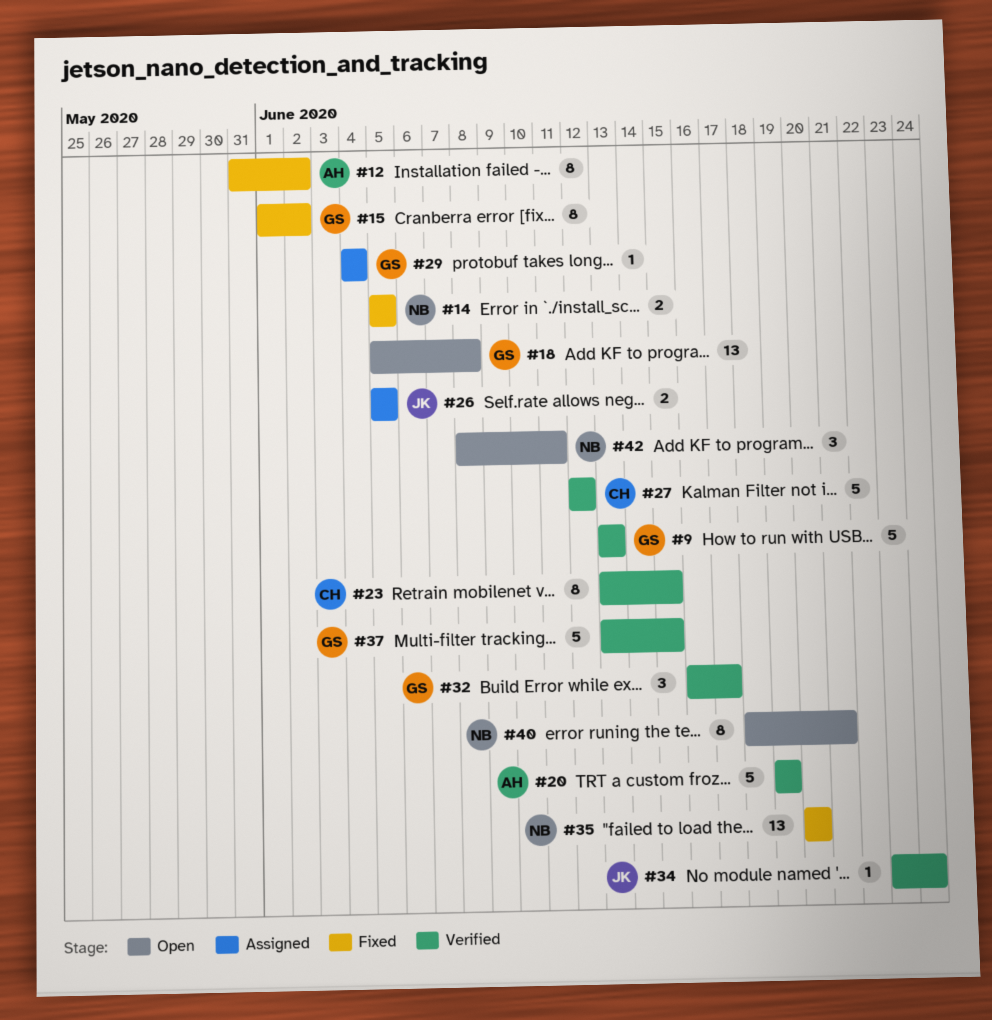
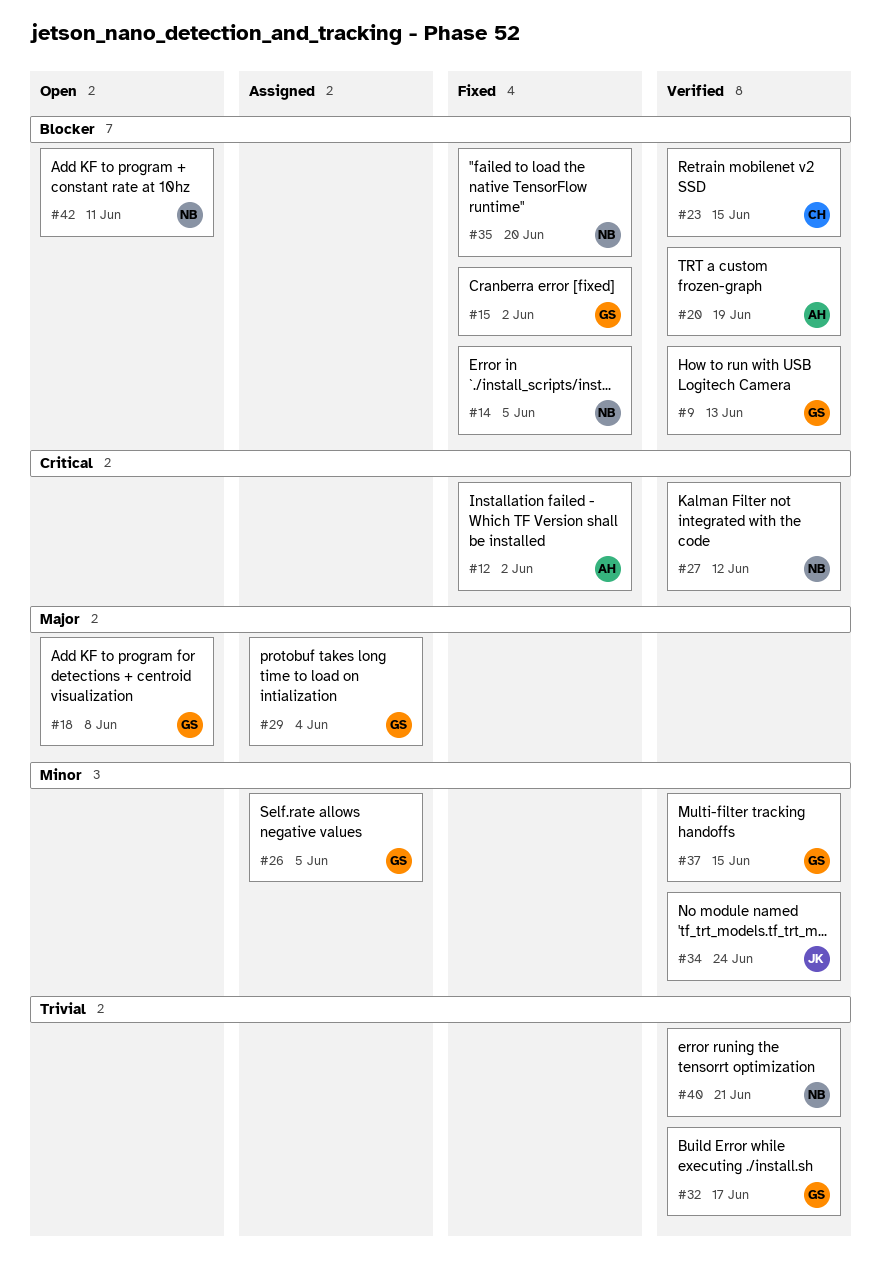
#26, owner: JK -> GS
#27, owner: CH -> NB
#40, status: Open -> Verified

